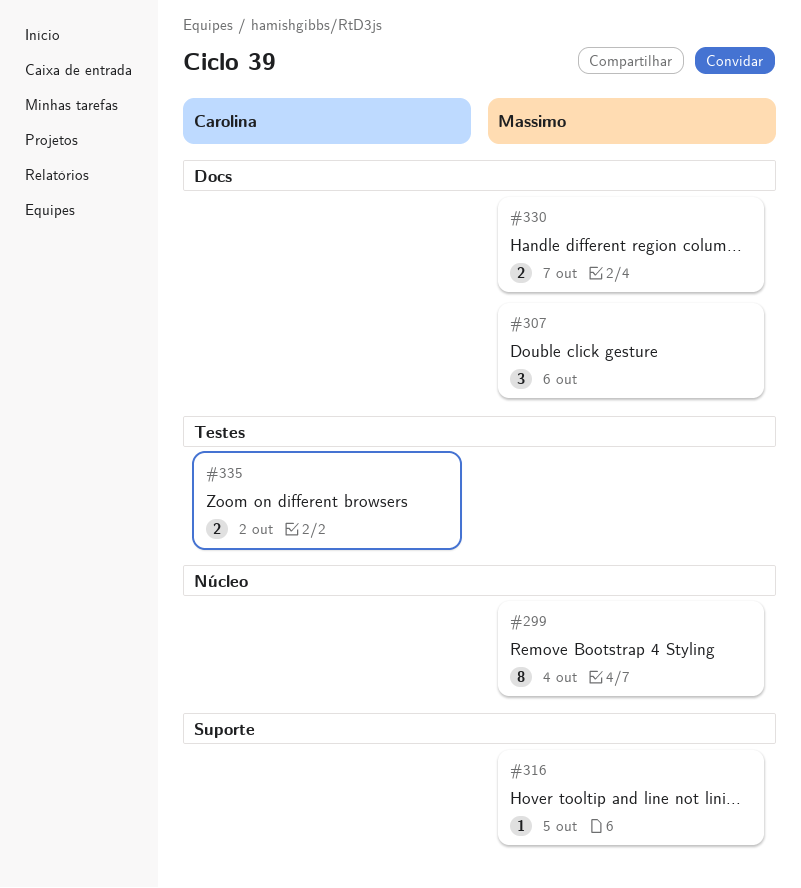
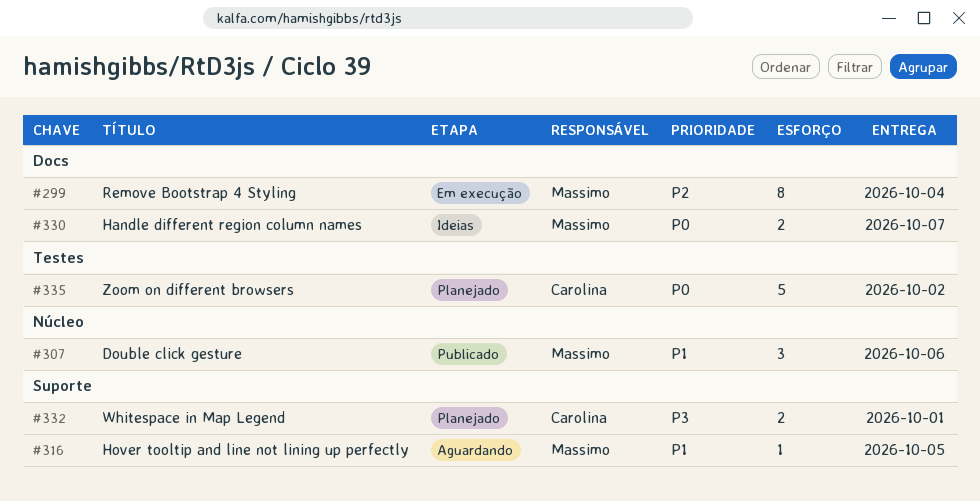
#299, label: Núcleo -> Docs
#307, label: Docs -> Núcleo
#332: none -> present
#335, estimate: 2 -> 5

